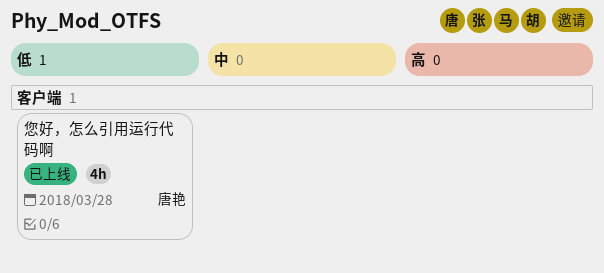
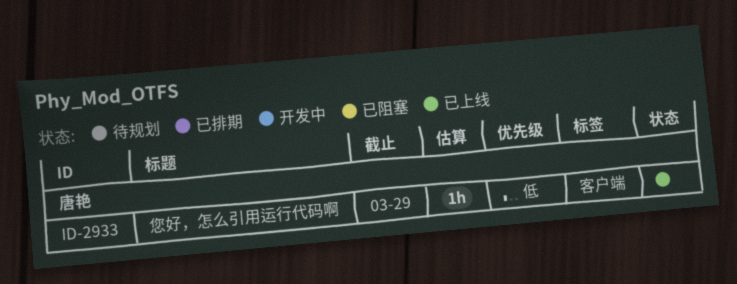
您好，怎么引用运行代码啊, estimate: 4h -> 1h
您好，怎么引用运行代码啊, due: Mar 28 -> Mar 29

